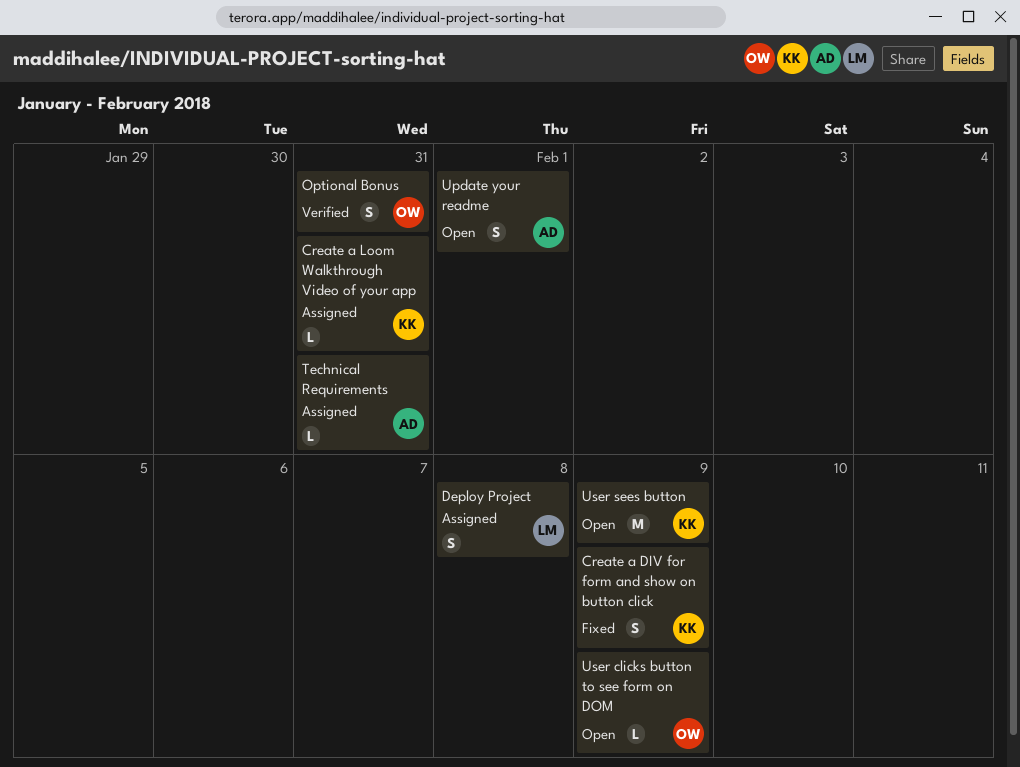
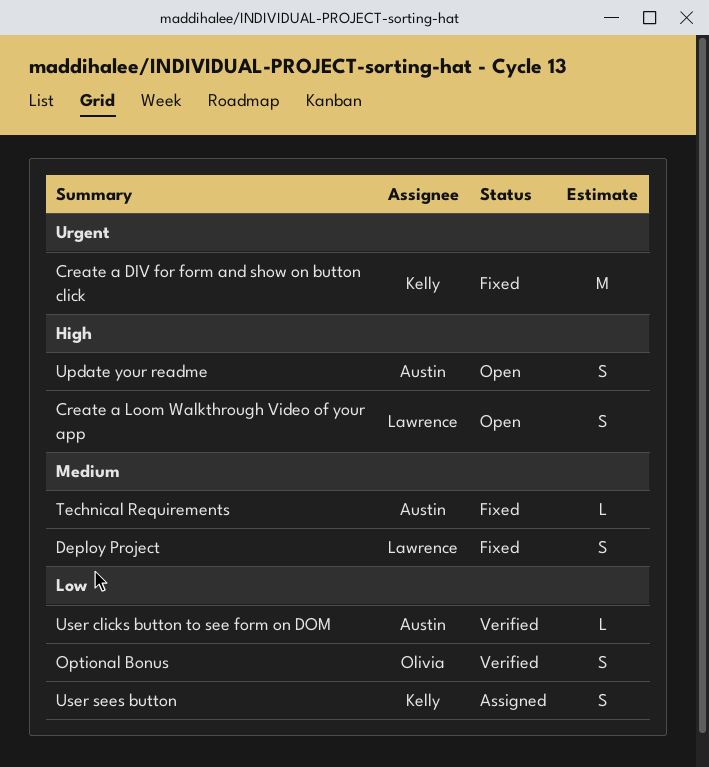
Create a DIV for form and show on button click, estimate: S -> M
Create a Loom Walkthrough Video of your app, status: Assigned -> Open
Create a Loom Walkthrough Video of your app, owner: Kelly -> Lawrence
Create a Loom Walkthrough Video of your app, estimate: L -> S
Deploy Project, status: Assigned -> Fixed
Technical Requirements, status: Assigned -> Fixed
User clicks button to see form on DOM, status: Open -> Verified
User clicks button to see form on DOM, owner: Olivia -> Austin
User sees button, status: Open -> Assigned
User sees button, estimate: M -> S

